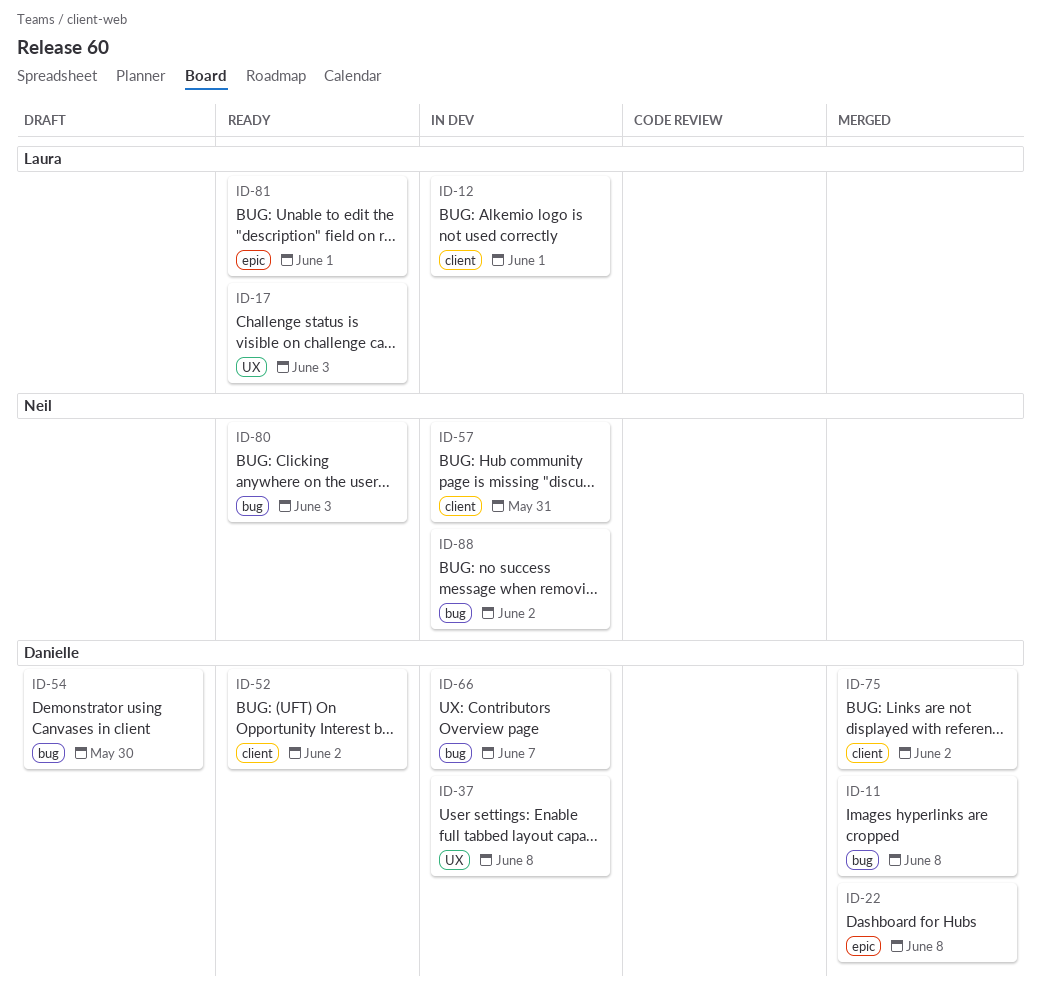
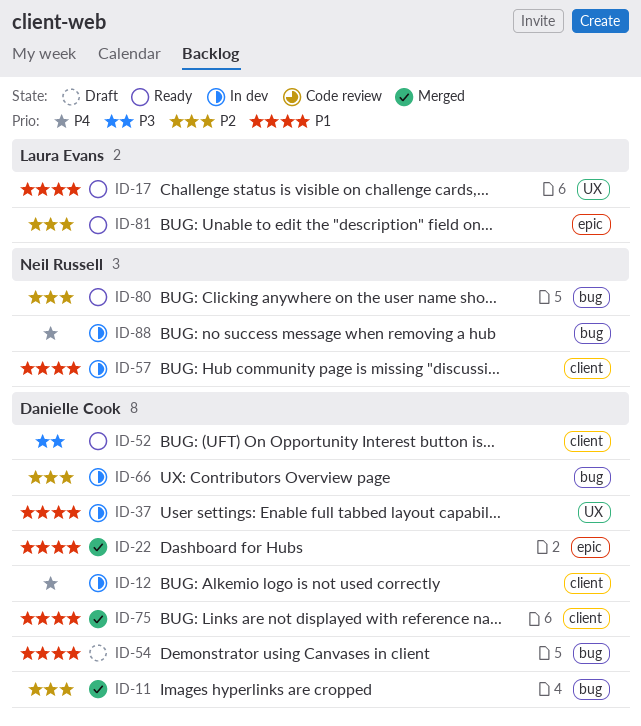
ID-12, owner: Laura Evans -> Danielle Cook

